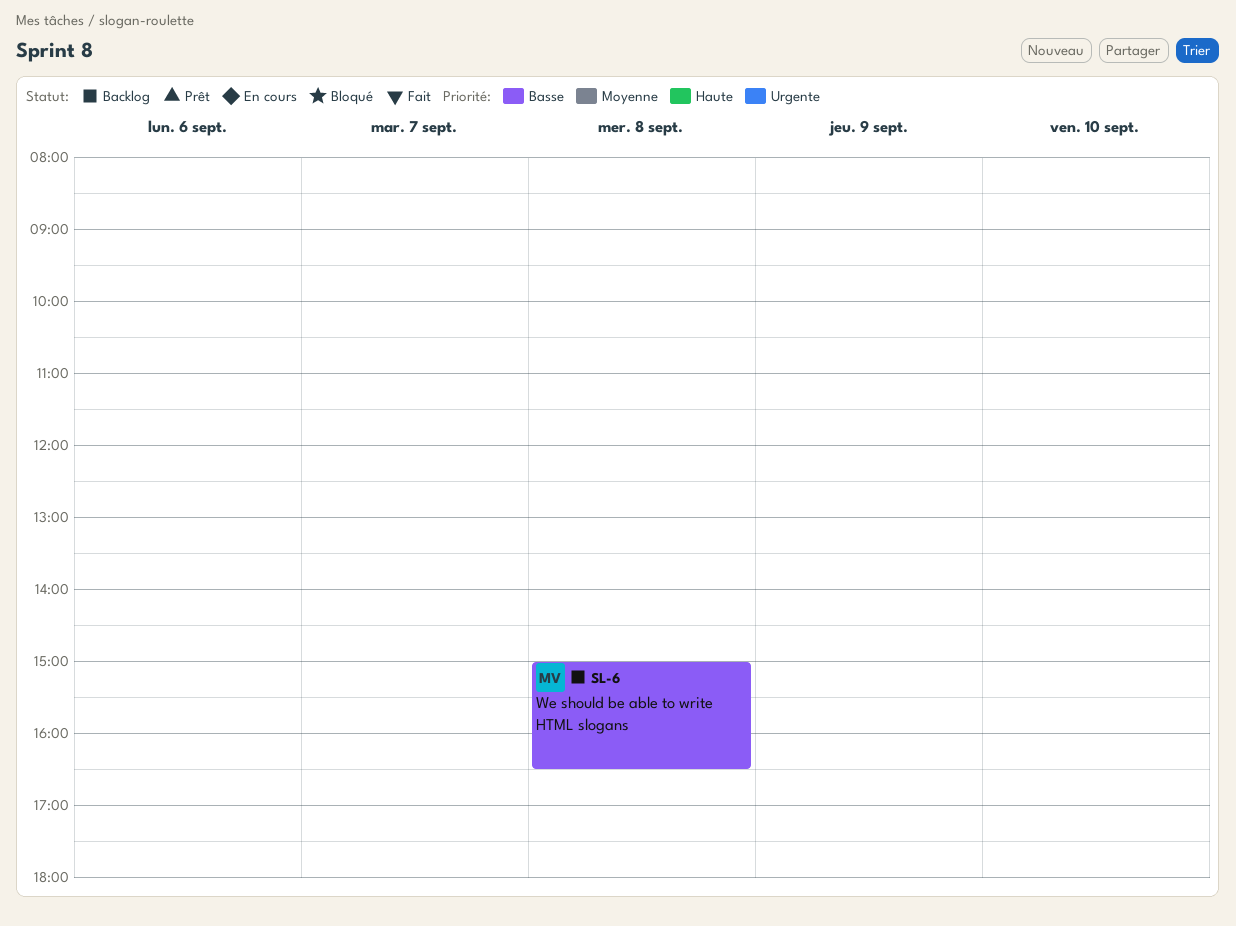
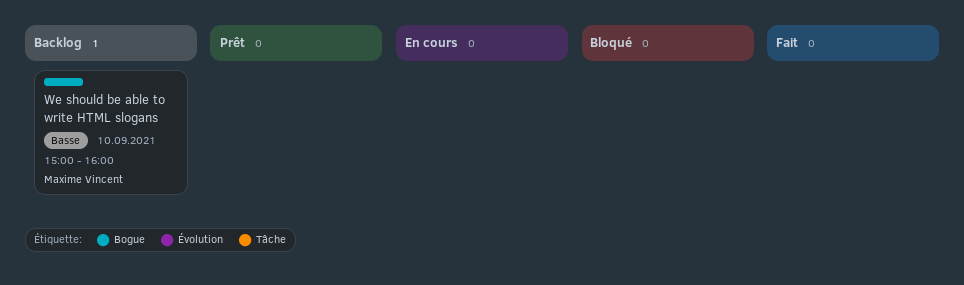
We should be able to write HTML slogans, day: Sep 8 -> Sep 10
We should be able to write HTML slogans, ends: 16:30 -> 16:00

